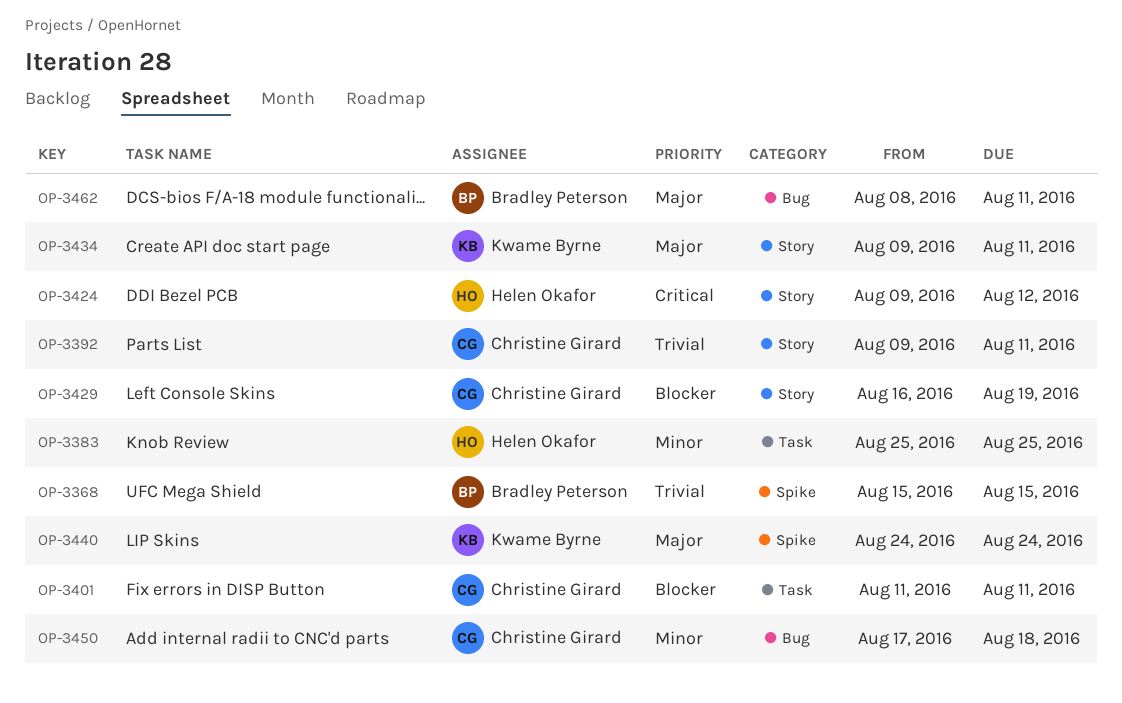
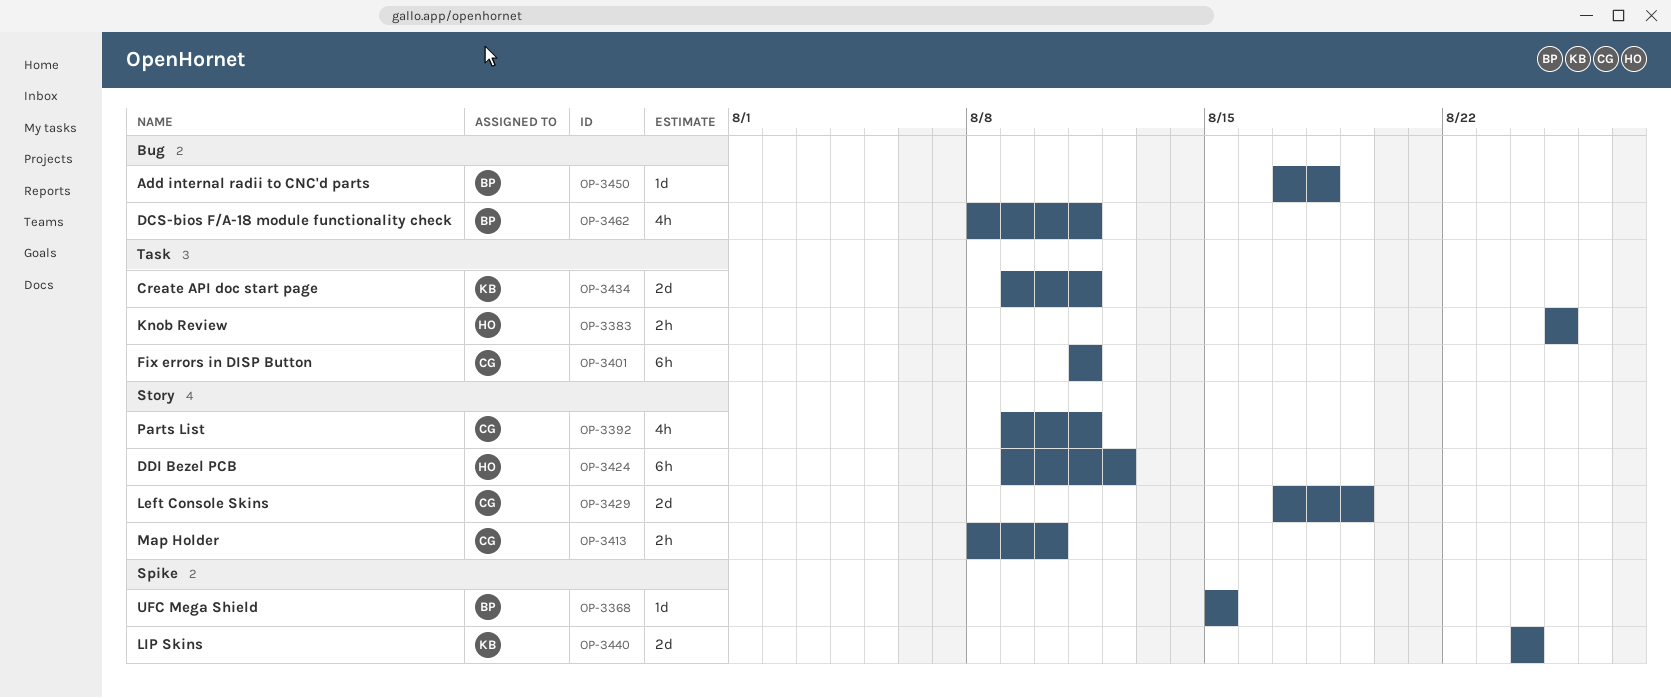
OP-3413: none -> present
OP-3429, start: Aug 16 -> Aug 17
OP-3434, label: Story -> Task
OP-3450, owner: Christine Girard -> Bradley Peterson

